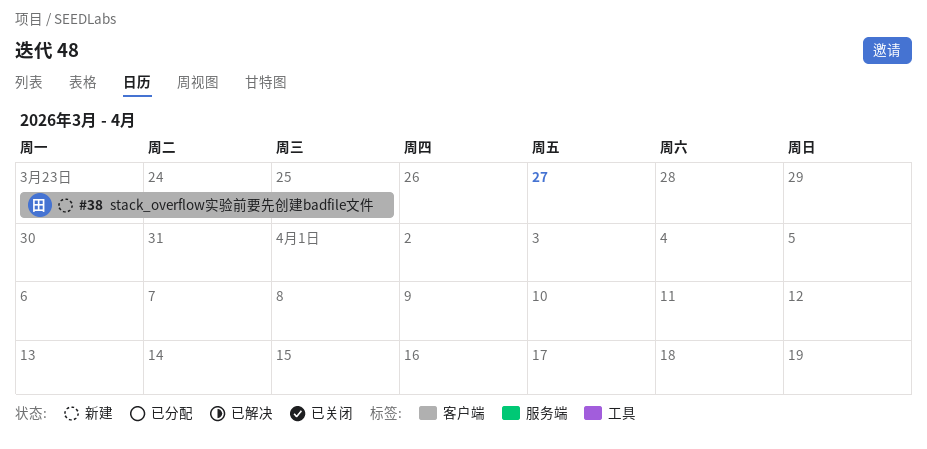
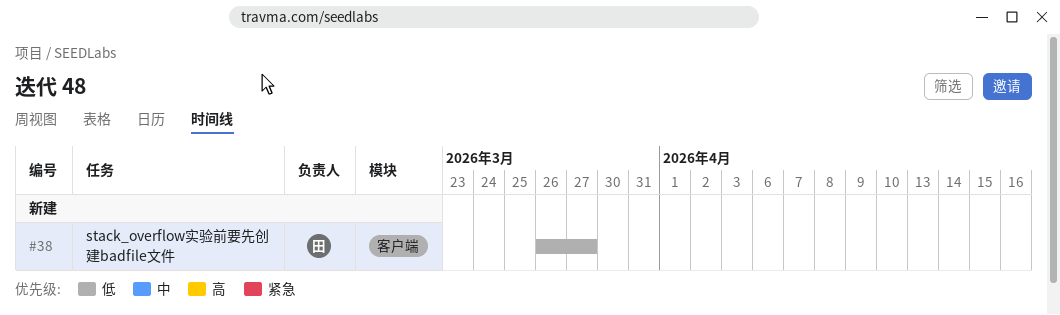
#38, start: Mar 23 -> Mar 26
#38, due: Mar 25 -> Mar 27

